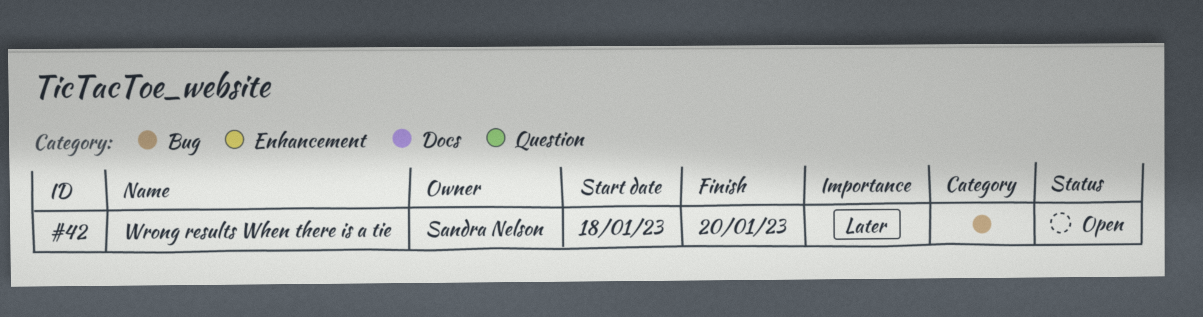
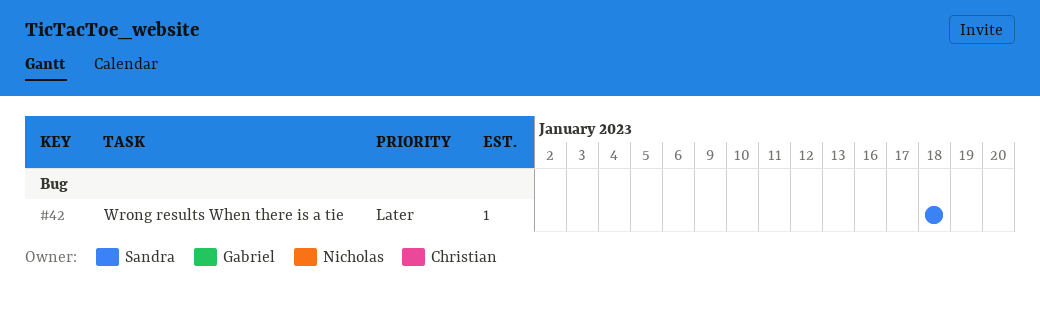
#42, due: Jan 20 -> Jan 18

